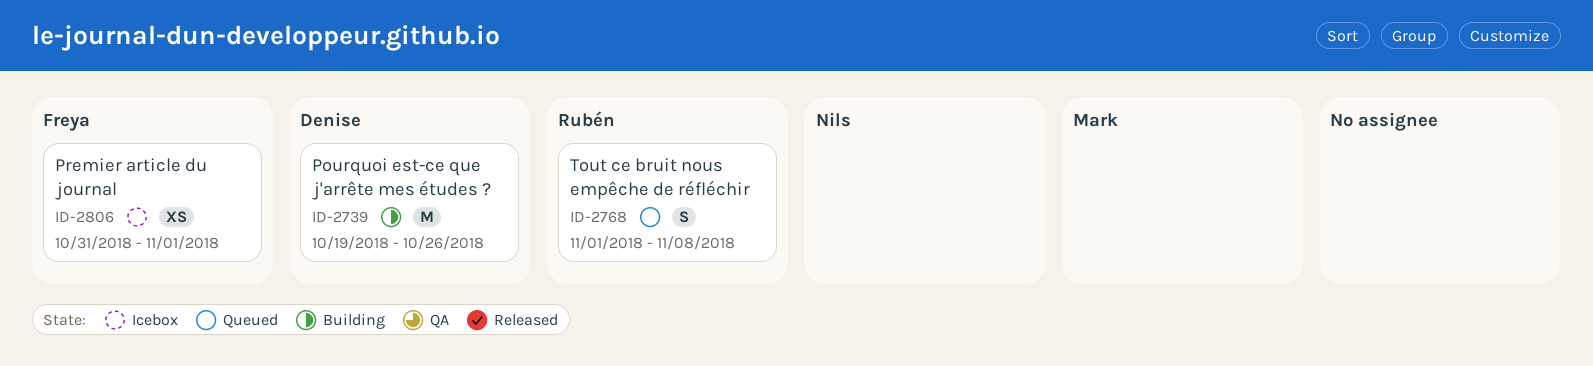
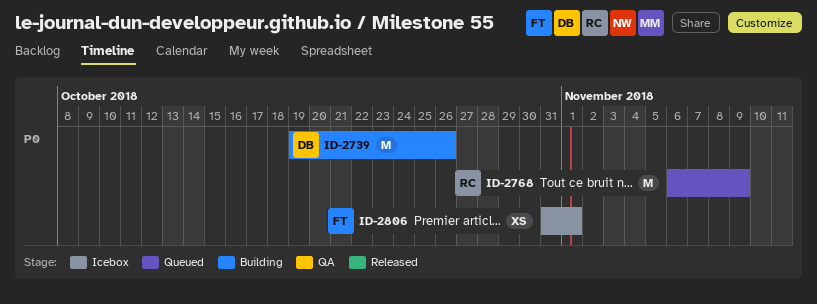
ID-2768, estimate: S -> M
ID-2768, start: Nov 1 -> Nov 6
ID-2768, due: Nov 8 -> Nov 9

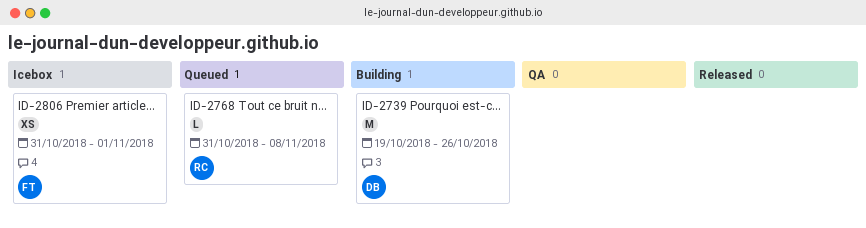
ID-2768, estimate: M -> L
ID-2768, start: Nov 6 -> Oct 31
ID-2768, due: Nov 9 -> Nov 8

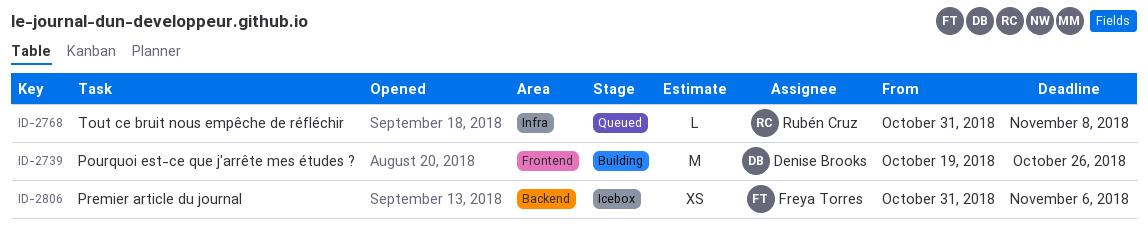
ID-2806, due: Nov 1 -> Nov 6

